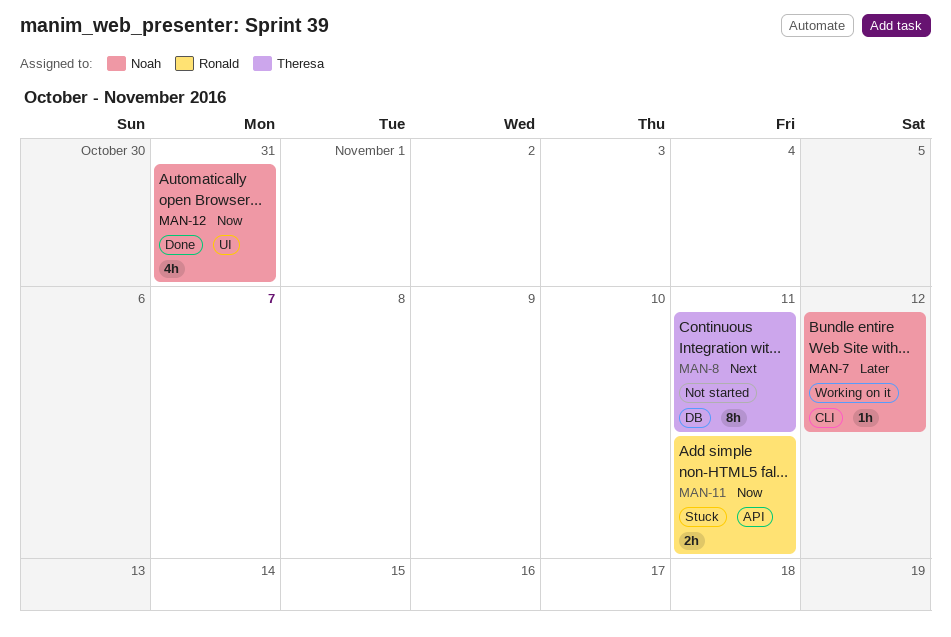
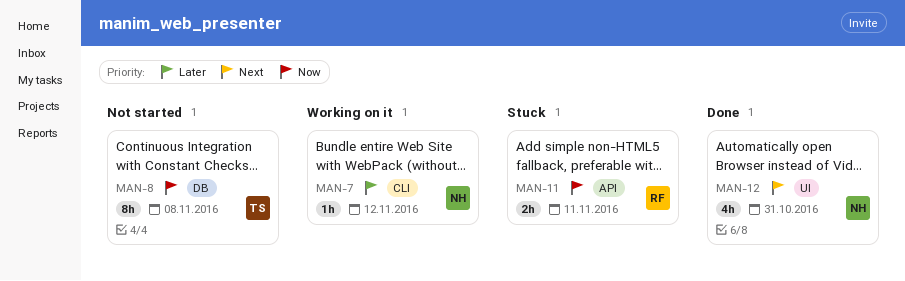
MAN-8, priority: Next -> Now
MAN-8, due: Nov 11 -> Nov 8
MAN-12, priority: Now -> Next

